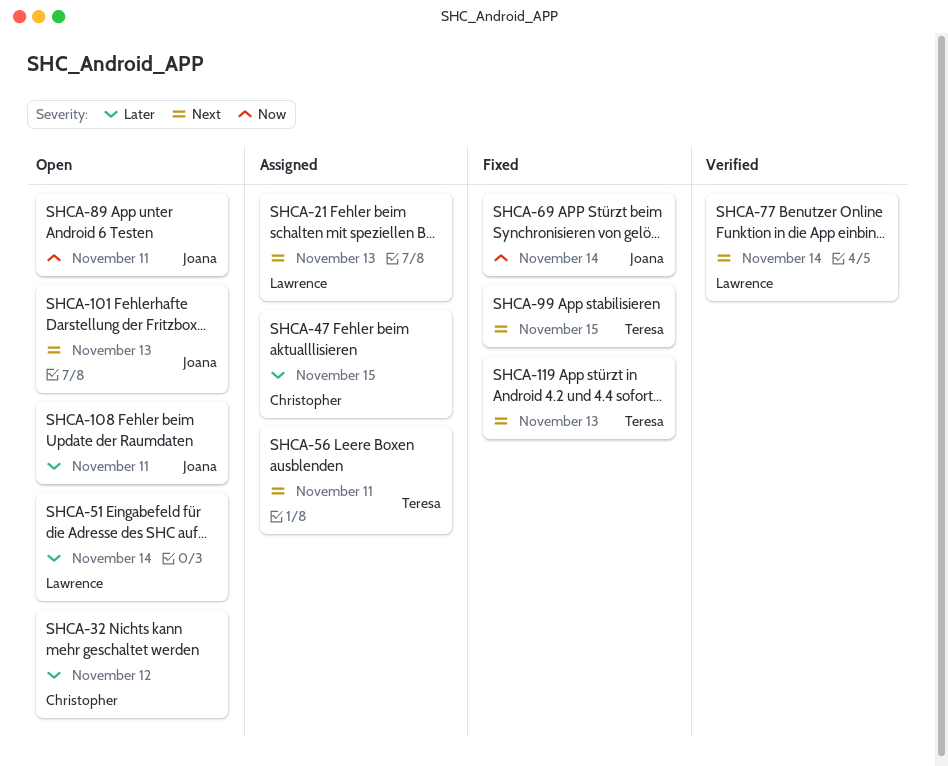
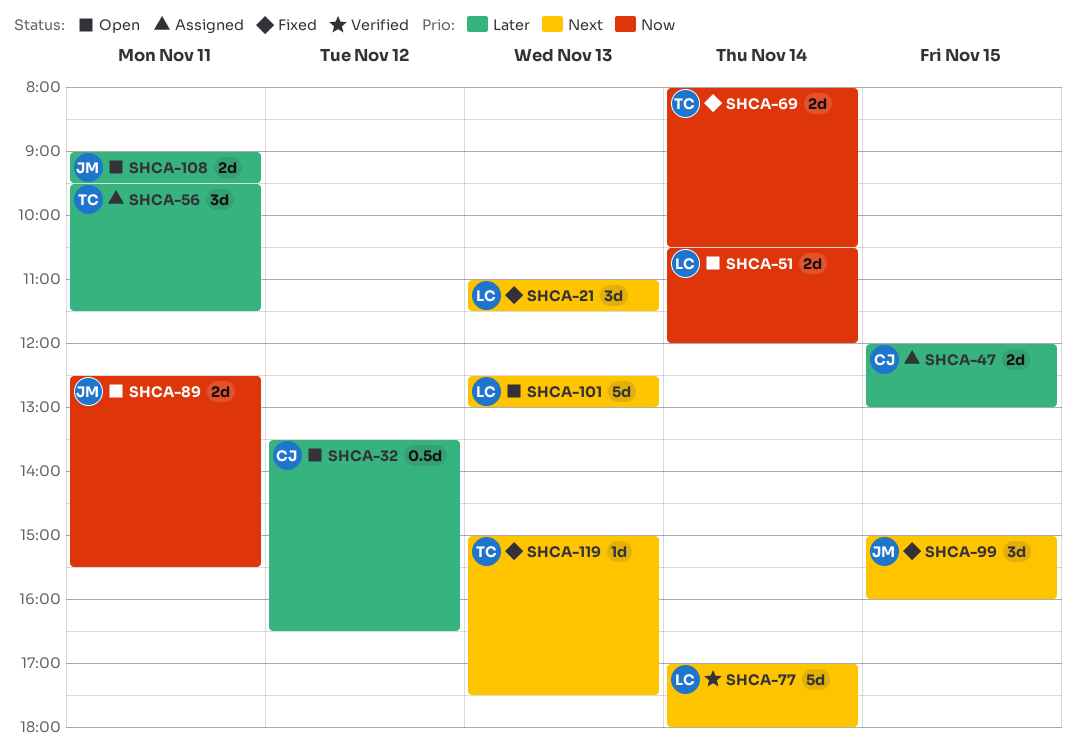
SHCA-21, status: Assigned -> Fixed
SHCA-51, priority: Later -> Now
SHCA-56, priority: Next -> Later
SHCA-69, owner: Joana -> Teresa
SHCA-99, owner: Teresa -> Joana
SHCA-101, owner: Joana -> Lawrence

